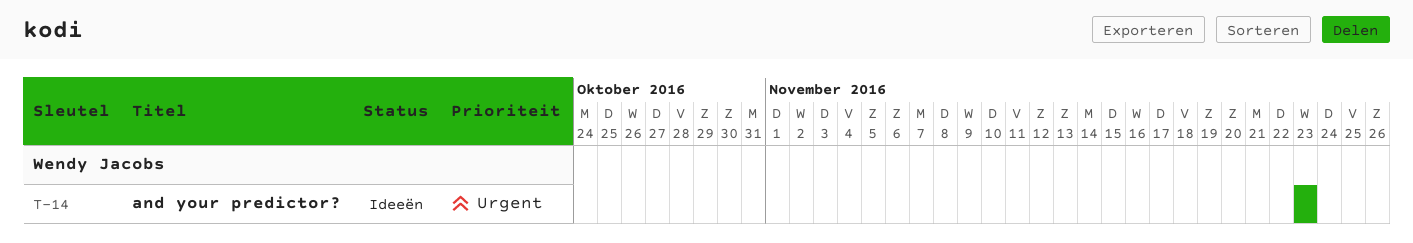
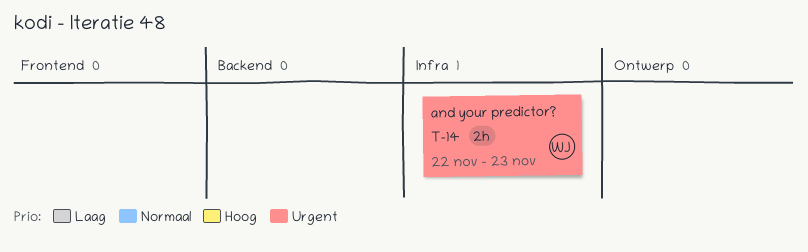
T-14, start: Nov 23 -> Nov 22

